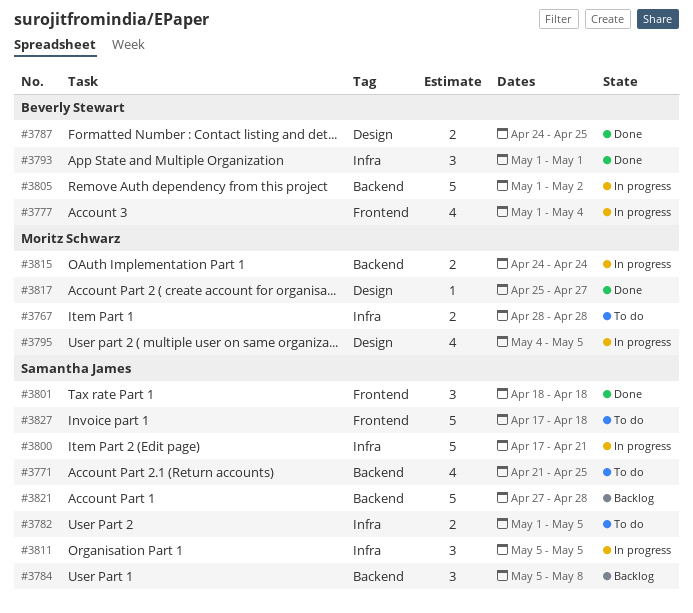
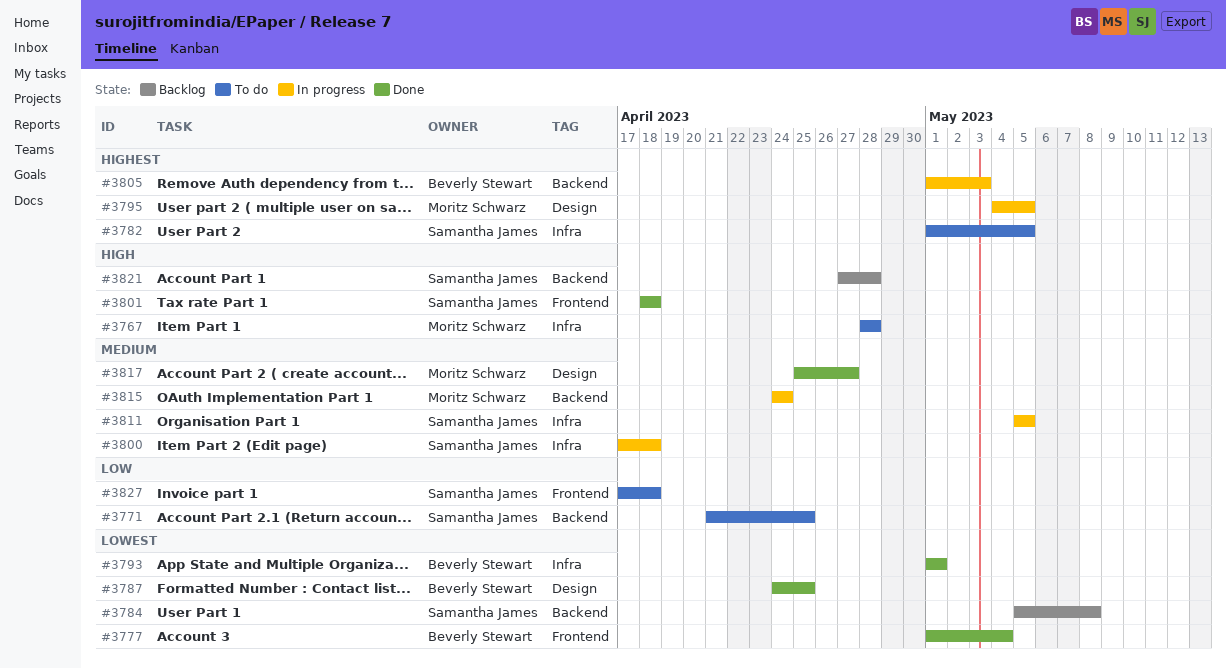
#3777, status: In progress -> Done
#3800, due: Apr 21 -> Apr 18
#3805, due: May 2 -> May 3

